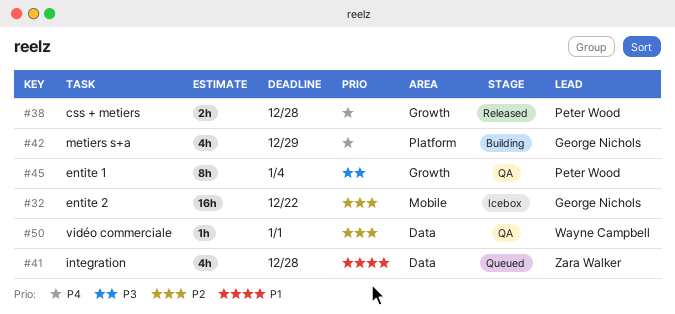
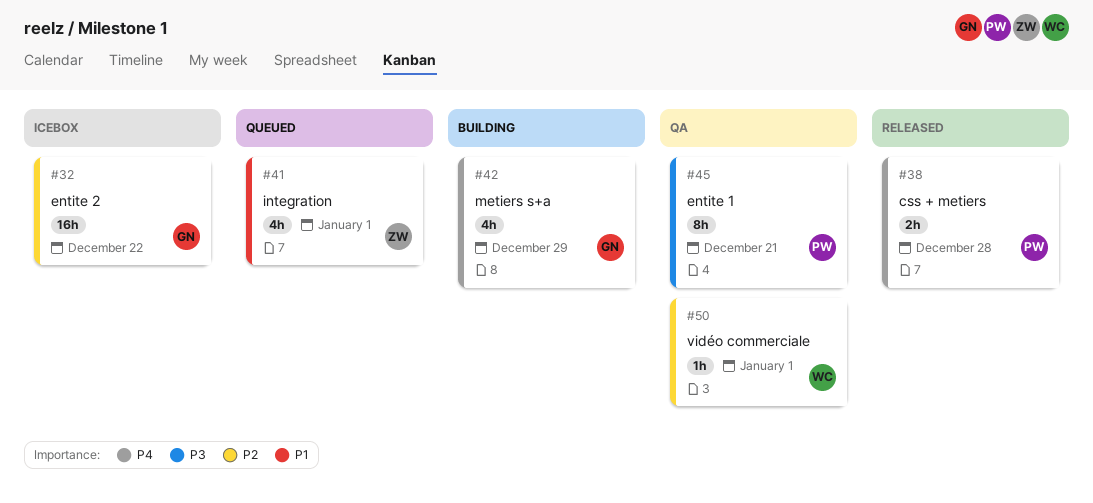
#41, due: Dec 28 -> Jan 1
#45, due: Jan 4 -> Dec 21

